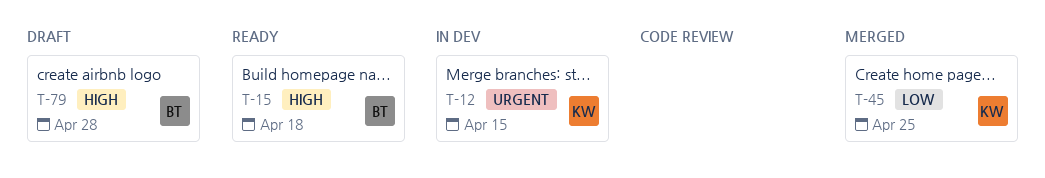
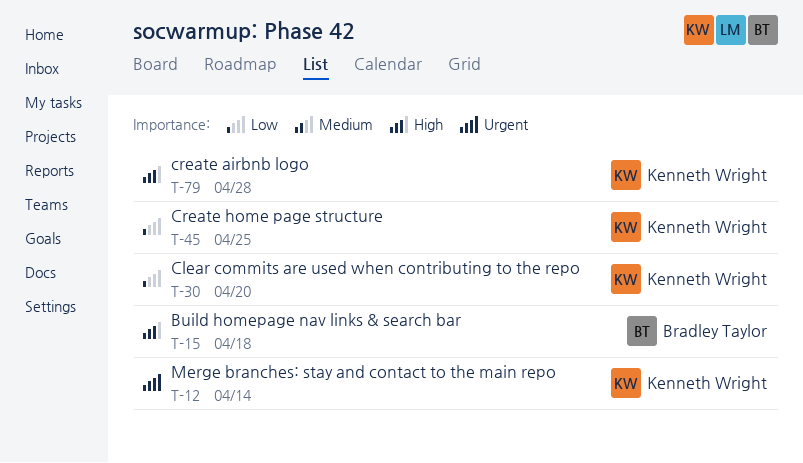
T-12, due: Apr 15 -> Apr 14
T-30: none -> present
T-79, owner: Bradley Taylor -> Kenneth Wright

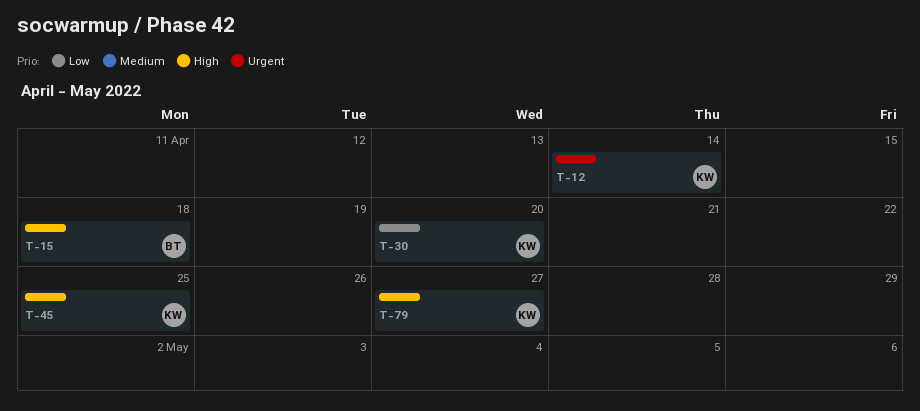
T-45, priority: Low -> High
T-79, due: Apr 28 -> Apr 27

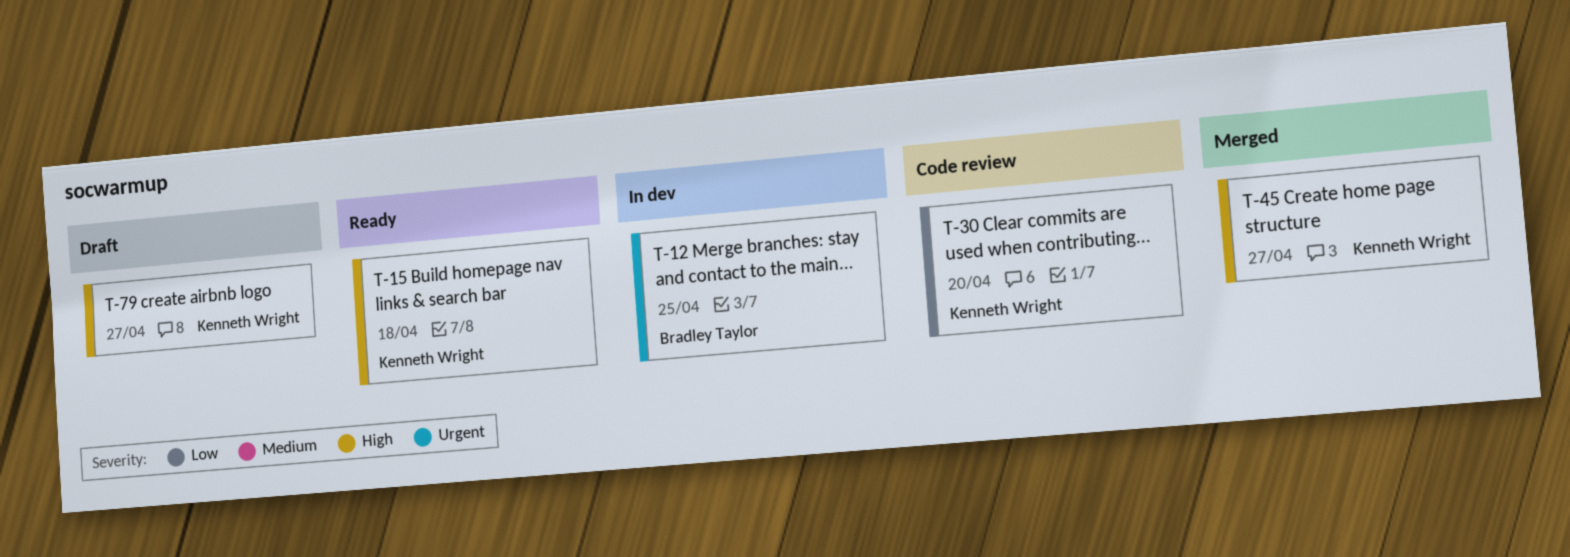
T-12, owner: Kenneth Wright -> Bradley Taylor
T-12, due: Apr 14 -> Apr 25
T-15, owner: Bradley Taylor -> Kenneth Wright
T-45, due: Apr 25 -> Apr 27

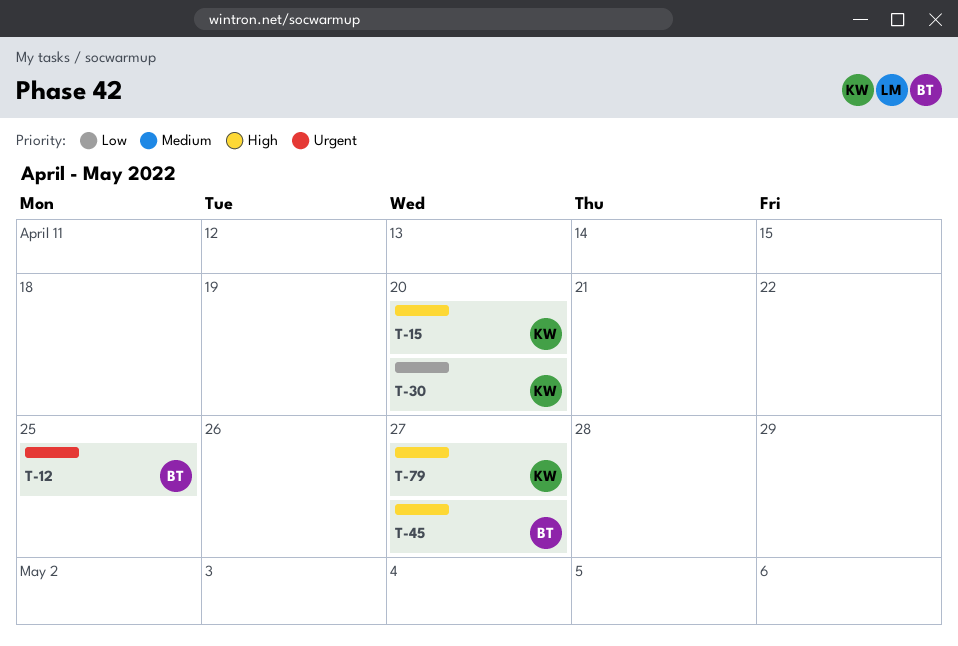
T-15, due: Apr 18 -> Apr 20
T-45, owner: Kenneth Wright -> Bradley Taylor

